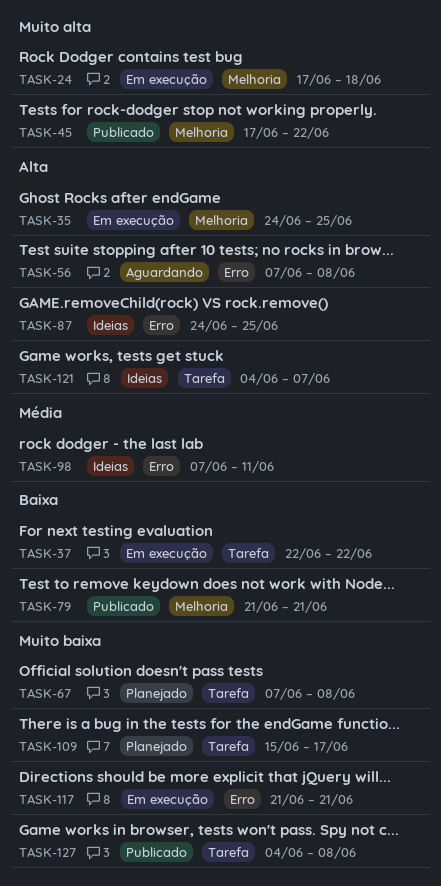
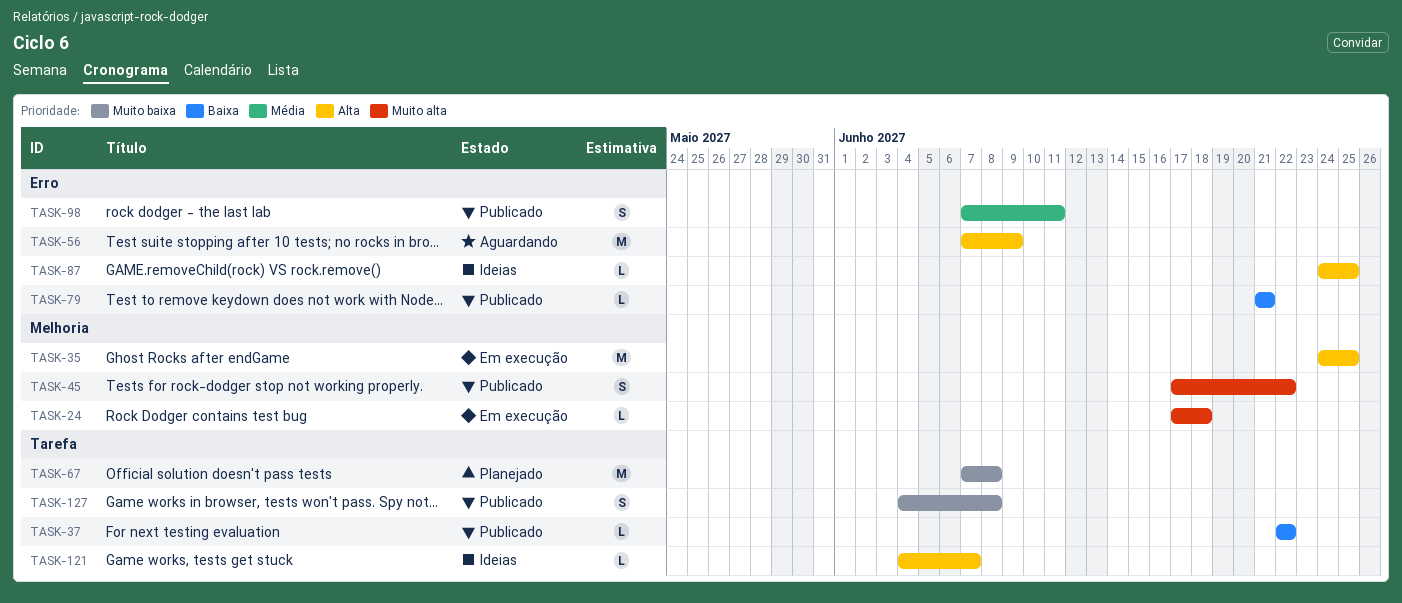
TASK-37, status: Em execução -> Publicado
TASK-56, due: Jun 8 -> Jun 9
TASK-79, label: Melhoria -> Erro
TASK-98, status: Ideias -> Publicado
TASK-109: present -> none
TASK-117: present -> none

